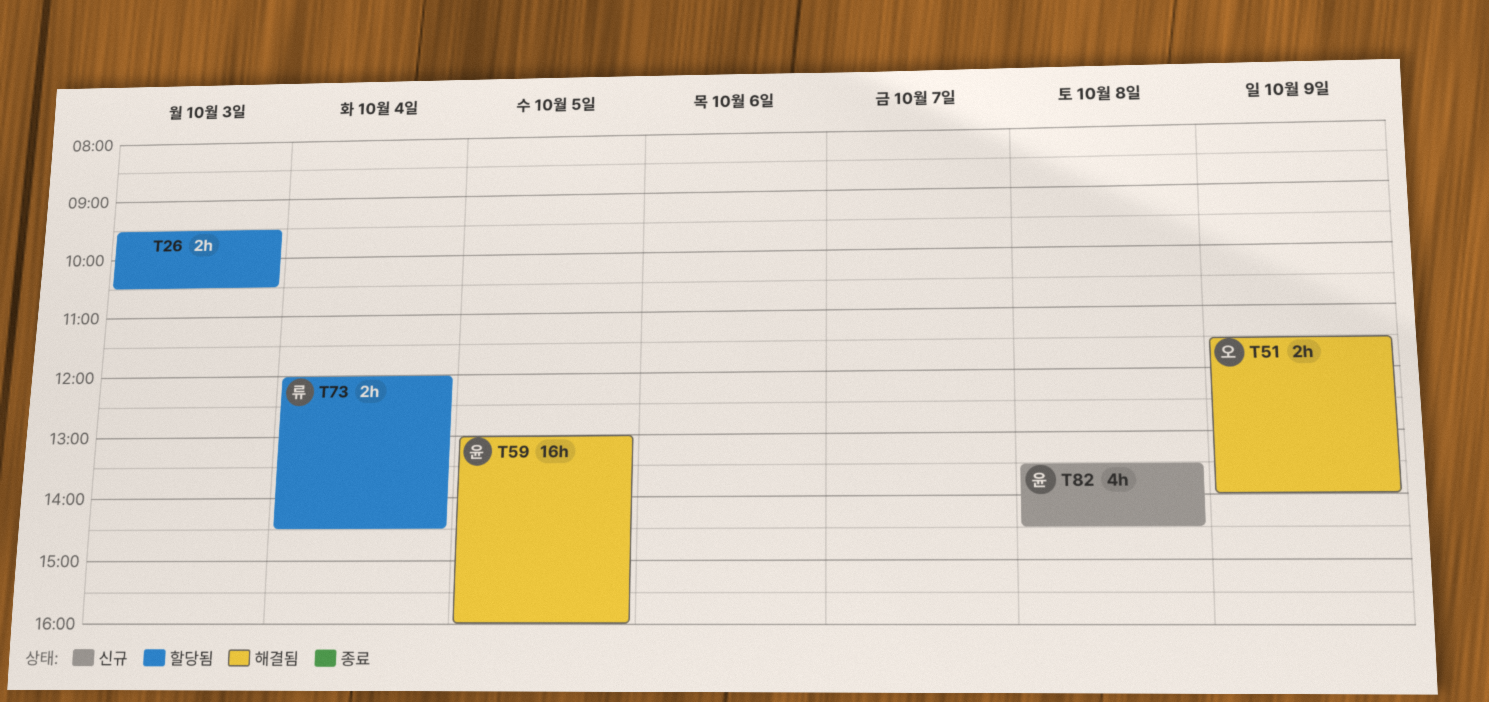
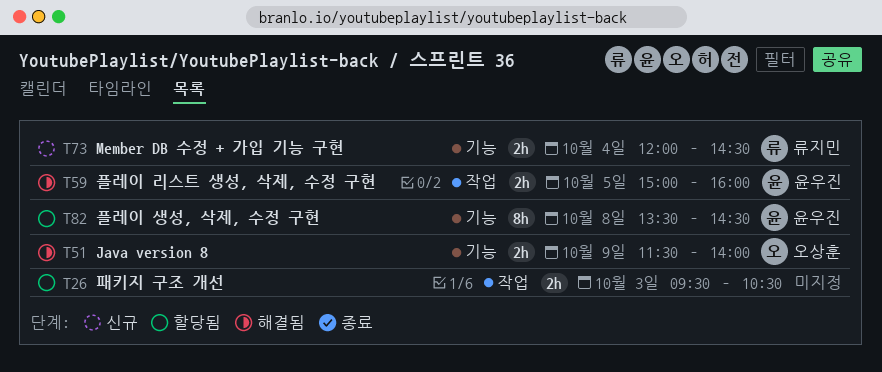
T59, estimate: 16h -> 2h
T59, begins: 13:00 -> 15:00
T73, status: 할당됨 -> 신규
T82, status: 신규 -> 할당됨
T82, estimate: 4h -> 8h

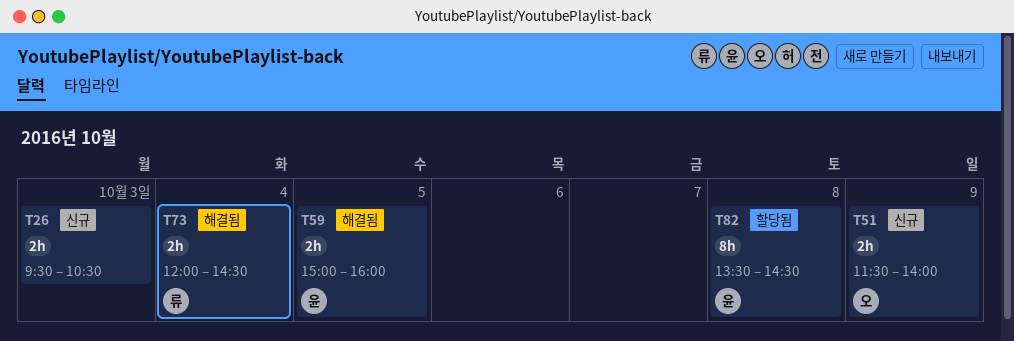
T26, status: 할당됨 -> 신규
T51, status: 해결됨 -> 신규
T73, status: 신규 -> 해결됨

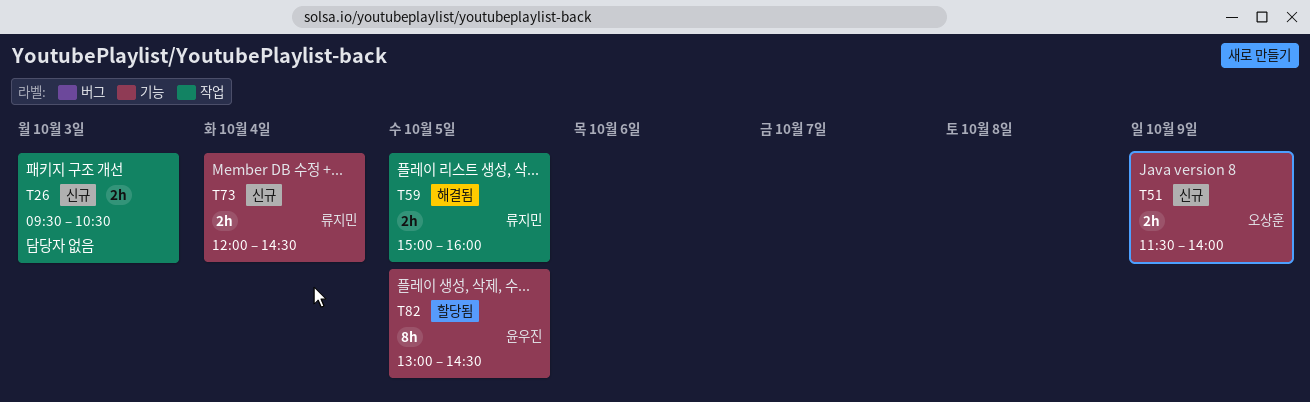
T59, owner: 윤우진 -> 류지민
T73, status: 해결됨 -> 신규
T82, day: Oct 8 -> Oct 5
T82, begins: 13:30 -> 13:00

